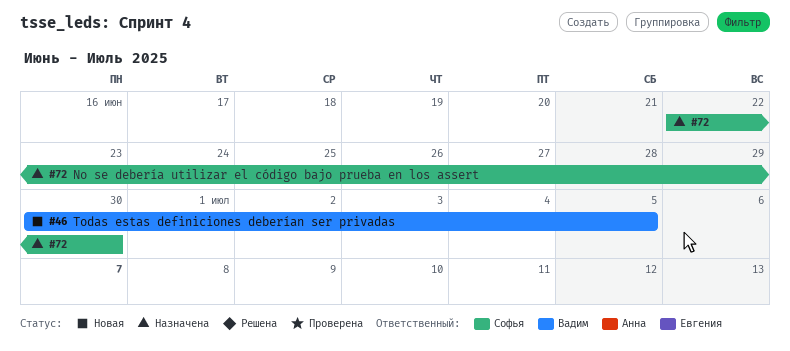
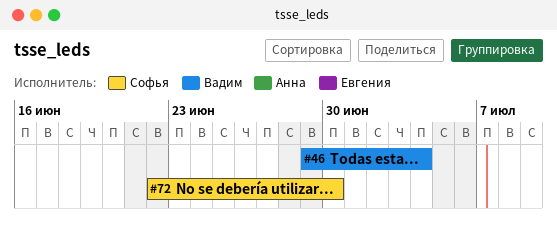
#46, start: Jun 30 -> Jun 29
#46, due: Jul 5 -> Jul 4

